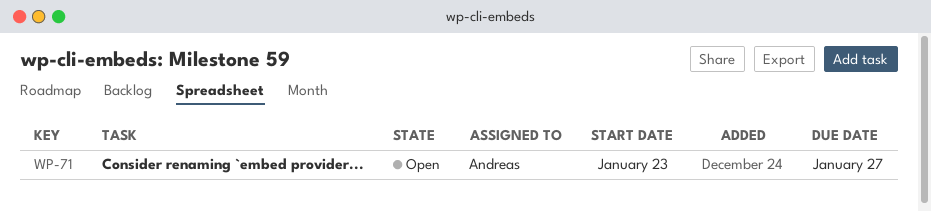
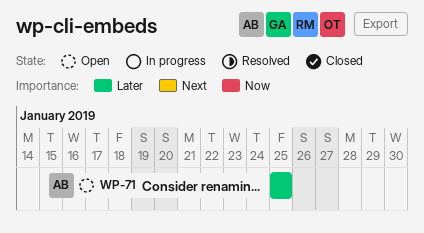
WP-71, start: Jan 23 -> Jan 25
WP-71, due: Jan 27 -> Jan 25

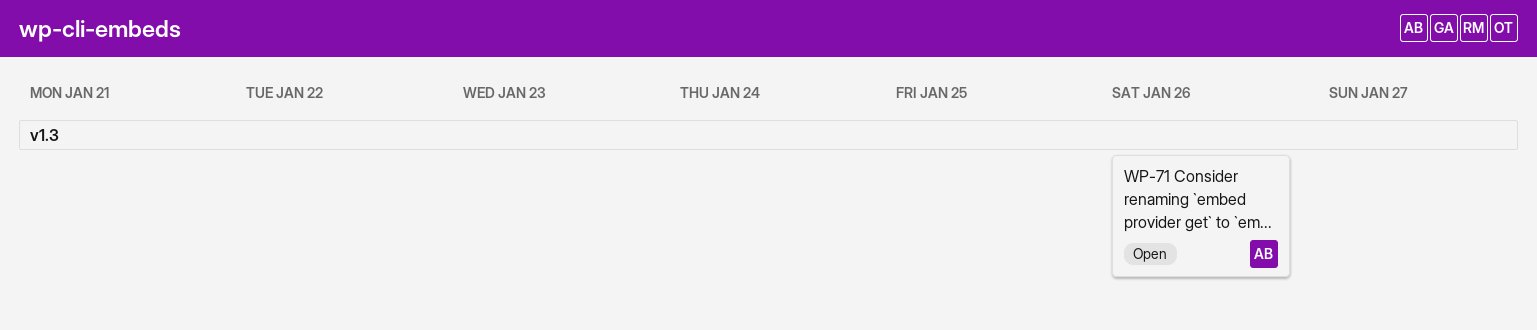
WP-71, due: Jan 25 -> Jan 26

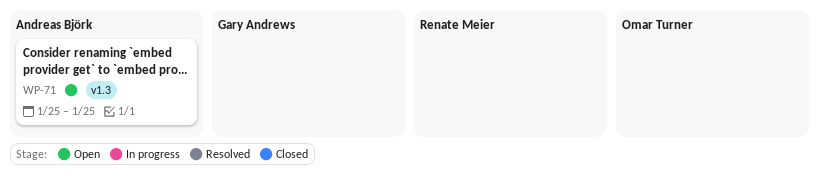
WP-71, due: Jan 26 -> Jan 25

